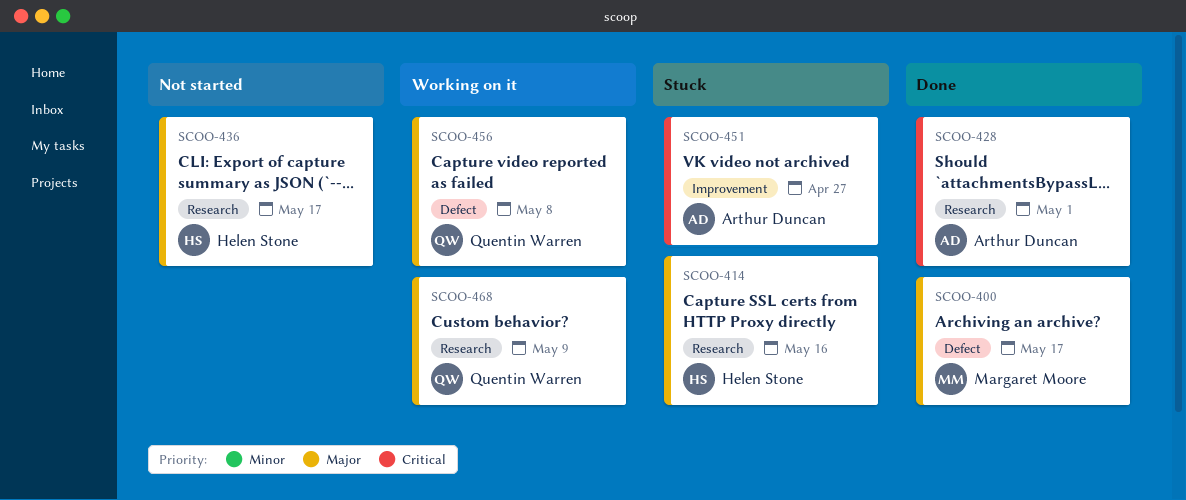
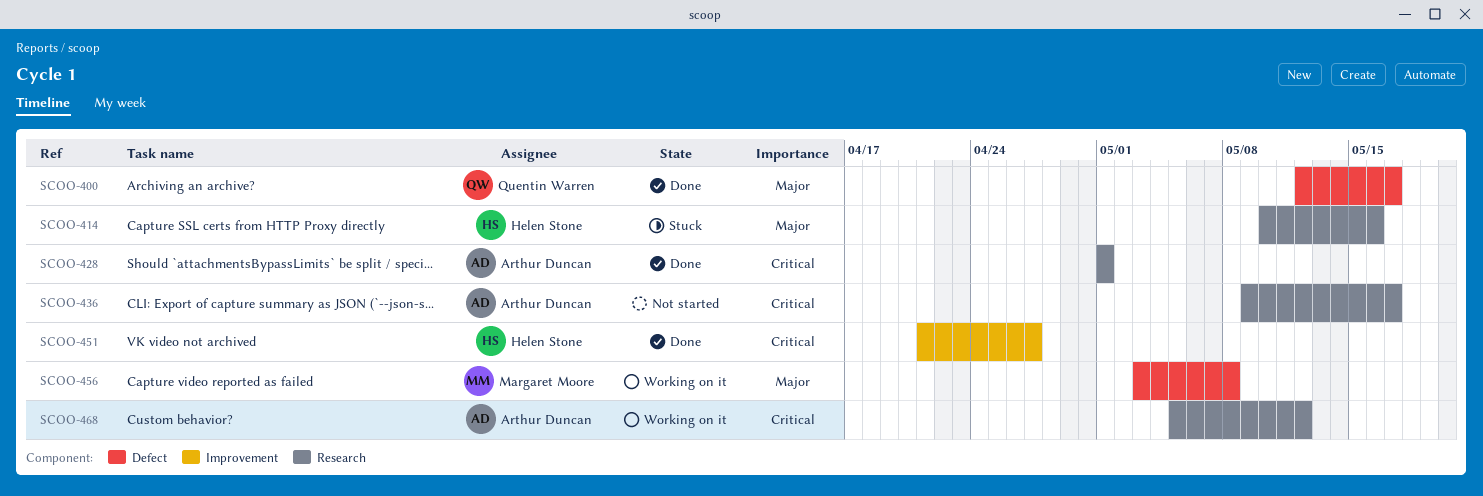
SCOO-400, owner: Margaret Moore -> Quentin Warren
SCOO-436, owner: Helen Stone -> Arthur Duncan
SCOO-436, priority: Major -> Critical
SCOO-451, status: Stuck -> Done
SCOO-451, owner: Arthur Duncan -> Helen Stone
SCOO-456, owner: Quentin Warren -> Margaret Moore
SCOO-468, owner: Quentin Warren -> Arthur Duncan
SCOO-468, priority: Major -> Critical
SCOO-468, due: May 9 -> May 12

